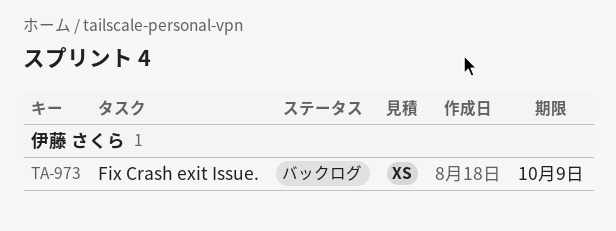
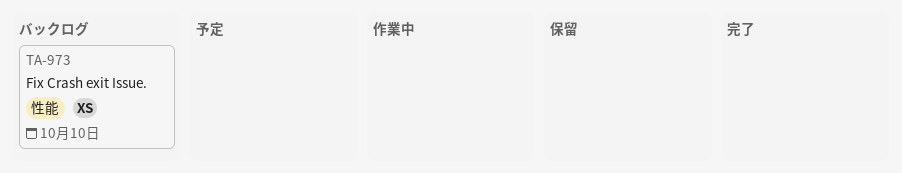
TA-973, due: Oct 9 -> Oct 10

